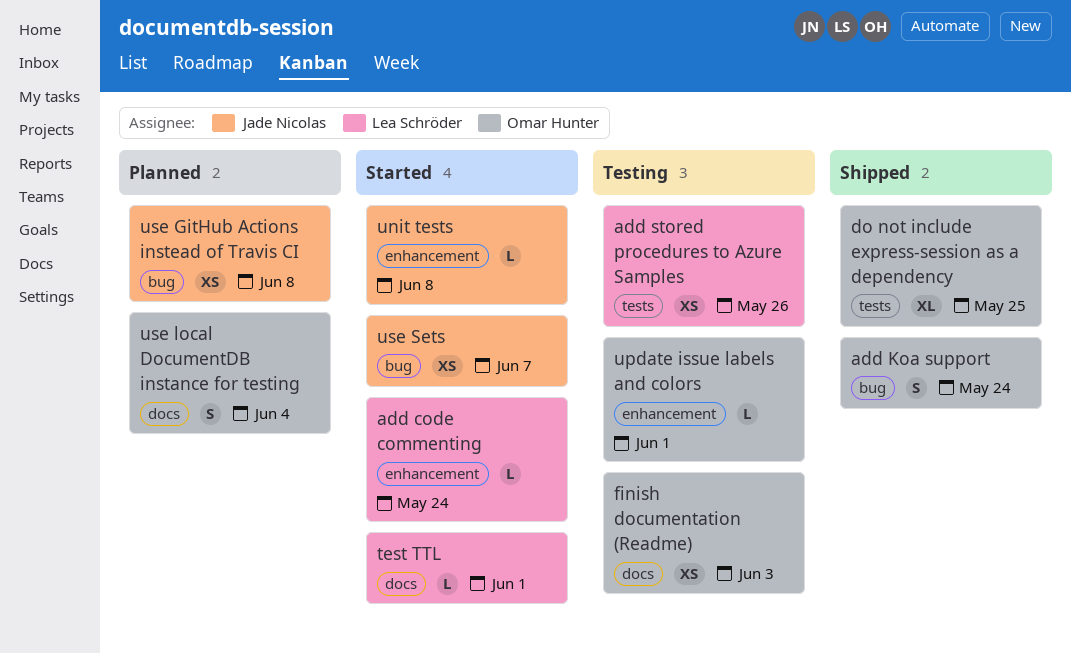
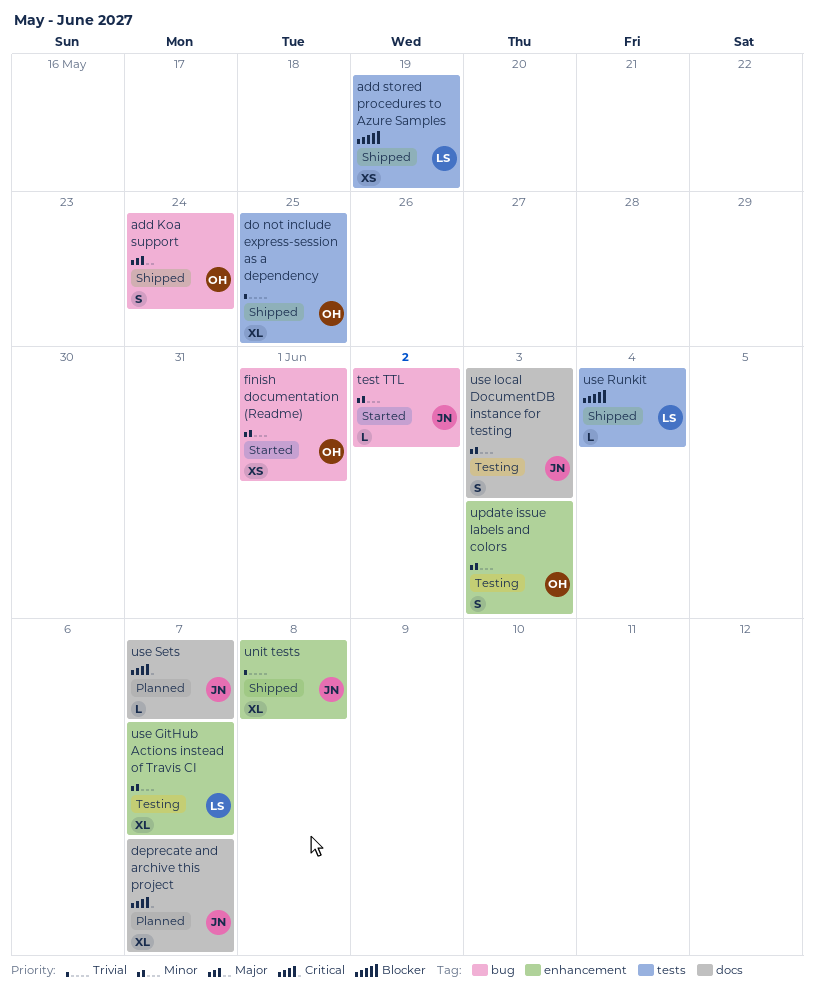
add code commenting: present -> none
add stored procedures to Azure Samples, status: Testing -> Shipped
add stored procedures to Azure Samples, due: May 26 -> May 19
deprecate and archive this project: none -> present
finish documentation (Readme), status: Testing -> Started
finish documentation (Readme), label: docs -> bug
finish documentation (Readme), due: Jun 3 -> Jun 1
test TTL, owner: Lea Schröder -> Jade Nicolas
test TTL, label: docs -> bug
test TTL, due: Jun 1 -> Jun 2
unit tests, status: Started -> Shipped
unit tests, estimate: L -> XL
update issue labels and colors, estimate: L -> S
update issue labels and colors, due: Jun 1 -> Jun 3
use GitHub Actions instead of Travis CI, status: Planned -> Testing
use GitHub Actions instead of Travis CI, owner: Jade Nicolas -> Lea Schröder
use GitHub Actions instead of Travis CI, label: bug -> enhancement
use GitHub Actions instead of Travis CI, estimate: XS -> XL
use GitHub Actions instead of Travis CI, due: Jun 8 -> Jun 7
use local DocumentDB instance for testing, status: Planned -> Testing
use local DocumentDB instance for testing, owner: Omar Hunter -> Jade Nicolas
use local DocumentDB instance for testing, due: Jun 4 -> Jun 3
use Runkit: none -> present
use Sets, status: Started -> Planned
use Sets, label: bug -> docs
use Sets, estimate: XS -> L

